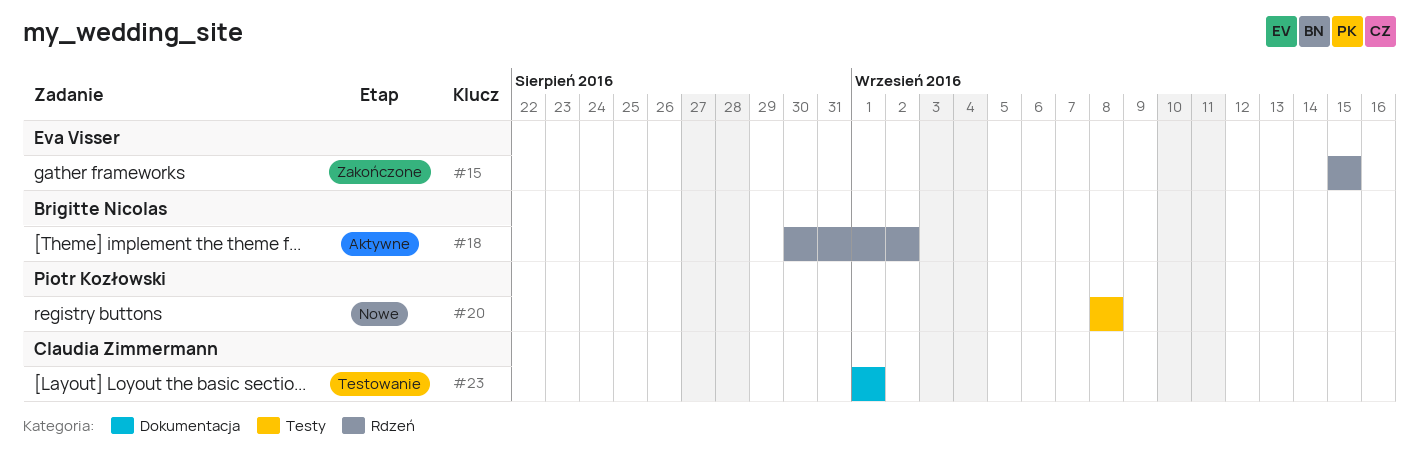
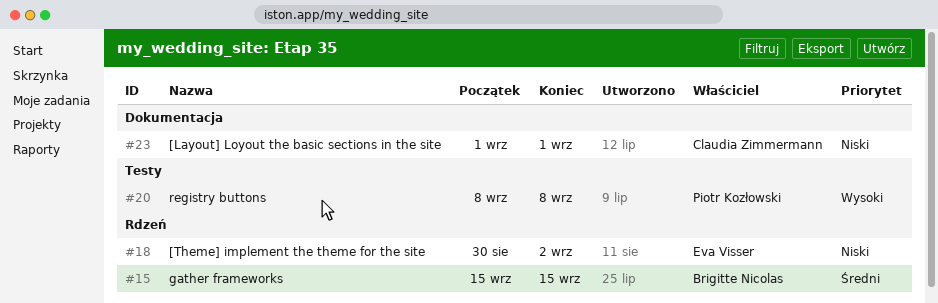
#15, owner: Eva Visser -> Brigitte Nicolas
#18, owner: Brigitte Nicolas -> Eva Visser

